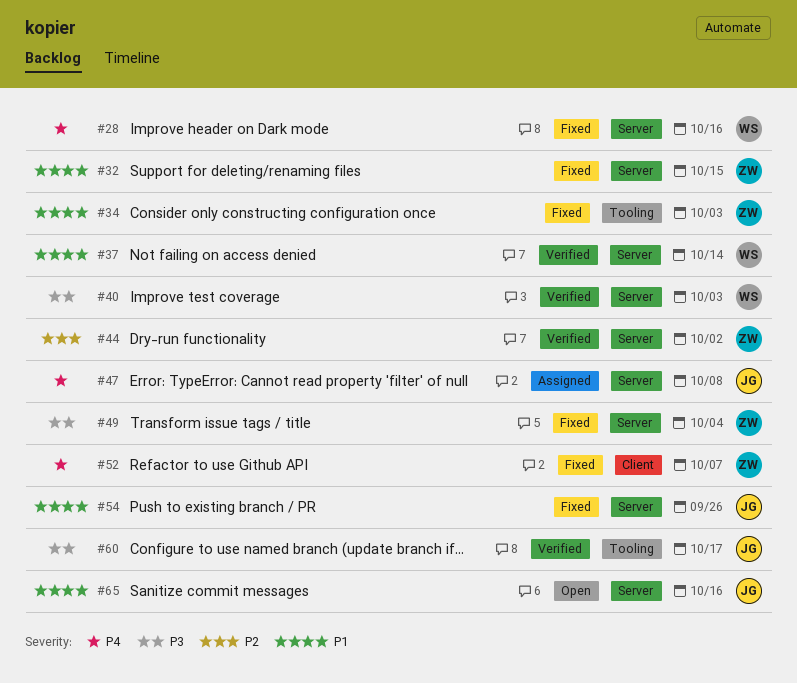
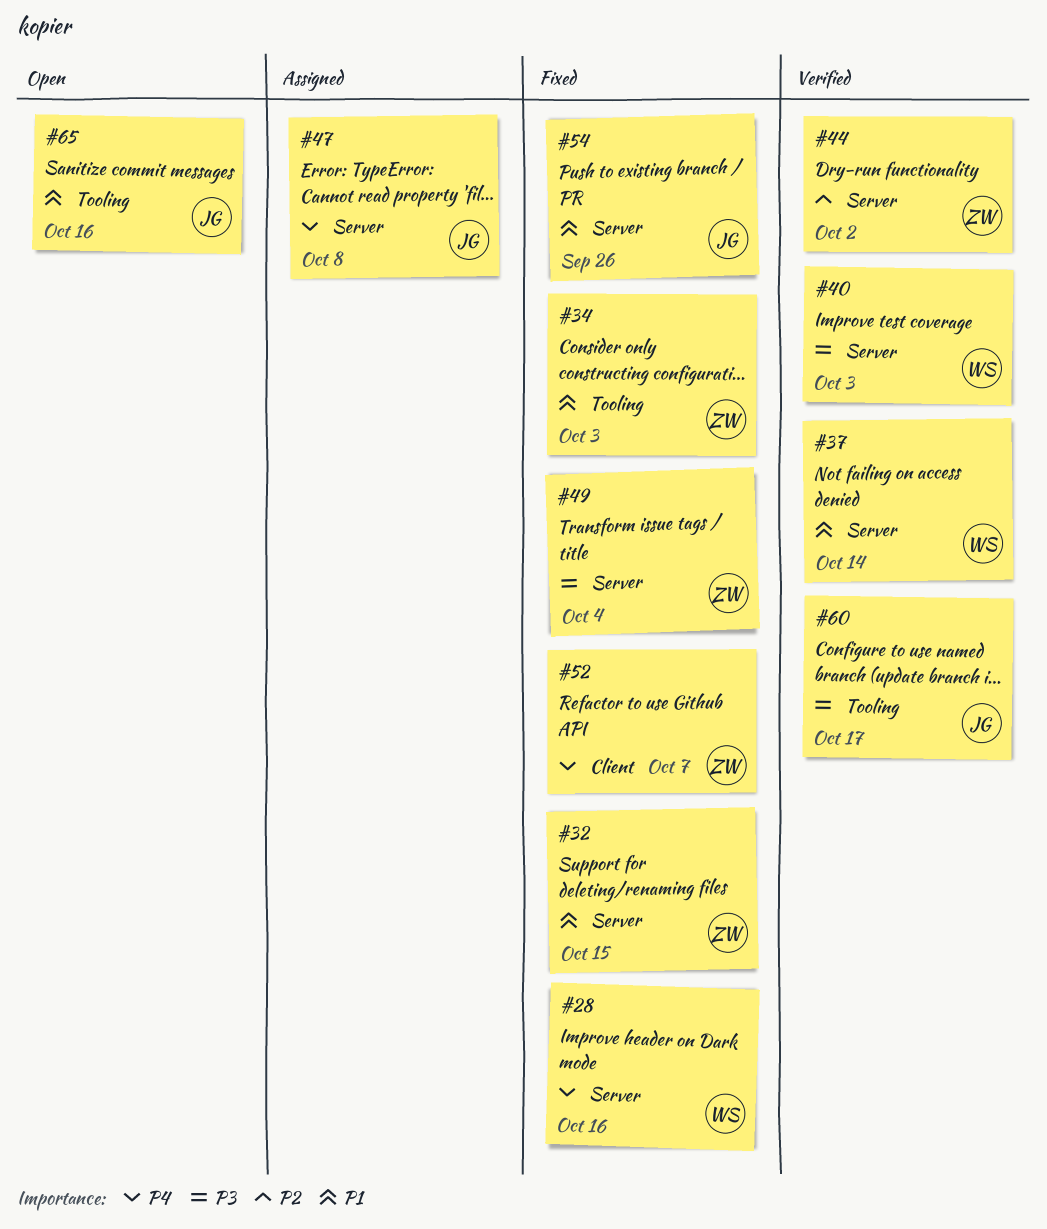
#65, label: Server -> Tooling

